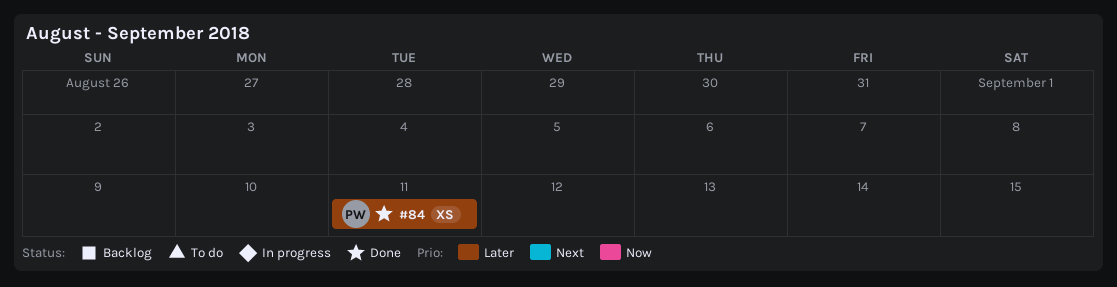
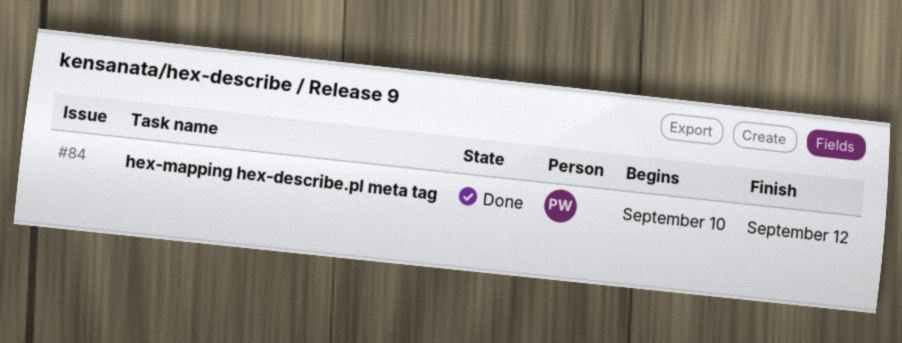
#84, start: Sep 11 -> Sep 10
#84, due: Sep 11 -> Sep 12

